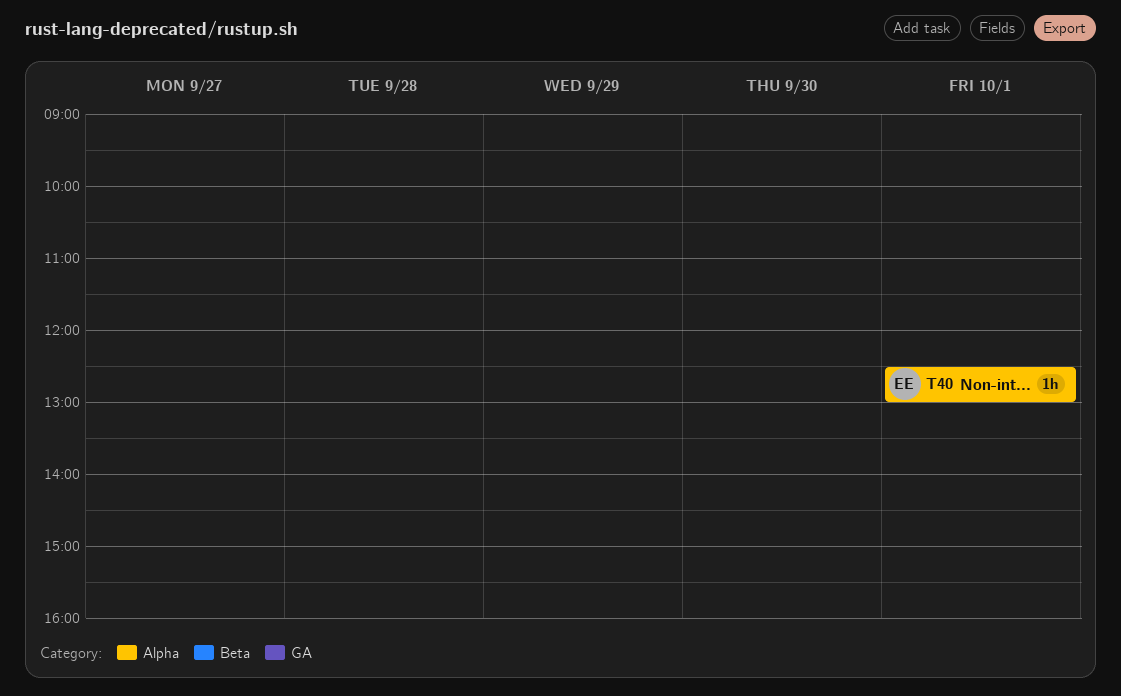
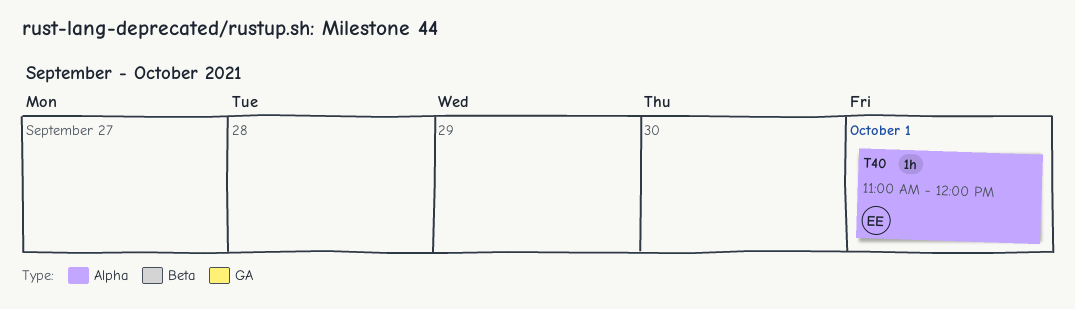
T40, begins: 12:30 -> 11:00
T40, ends: 13:00 -> 12:00

